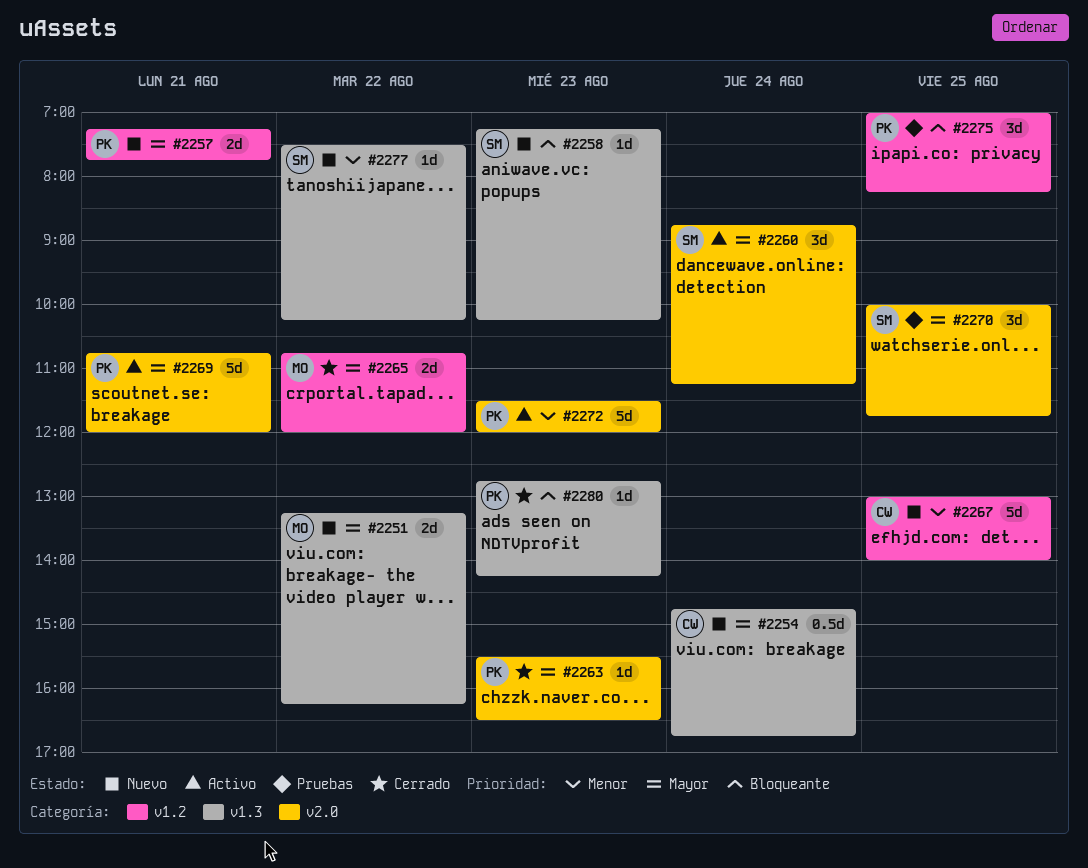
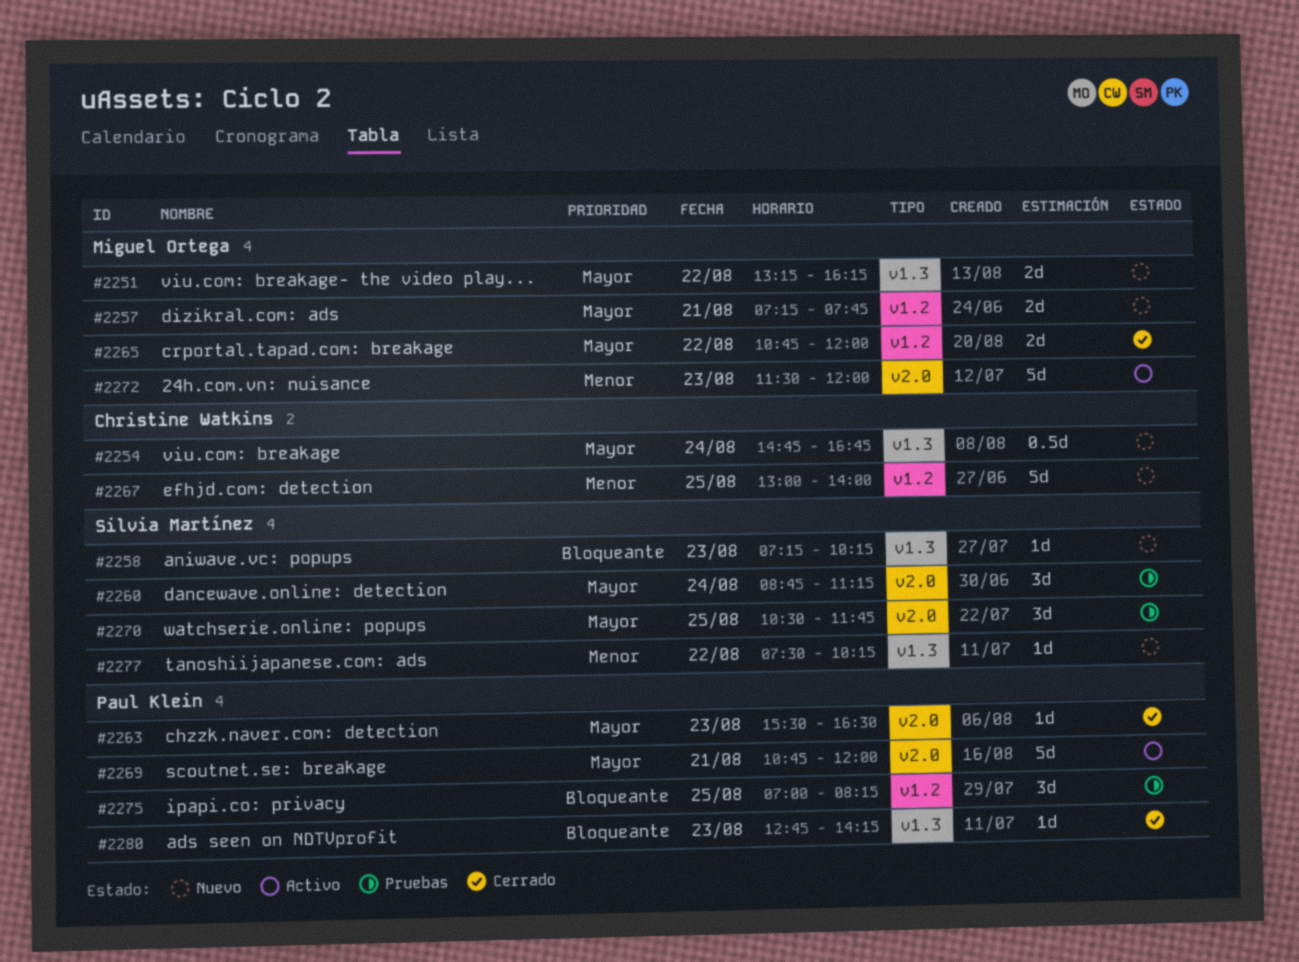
#2257, owner: Paul Klein -> Miguel Ortega
#2260, status: Activo -> Pruebas
#2270, begins: 10:00 -> 10:30
#2272, owner: Paul Klein -> Miguel Ortega

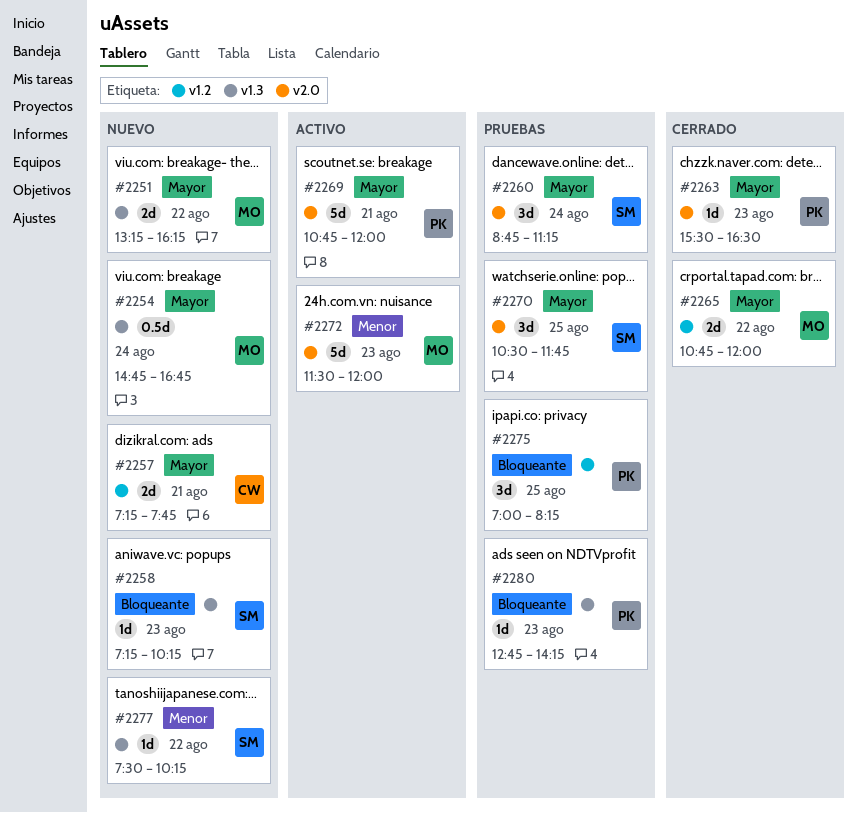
#2254, owner: Christine Watkins -> Miguel Ortega
#2257, owner: Miguel Ortega -> Christine Watkins
#2267: present -> none
#2280, status: Cerrado -> Pruebas

